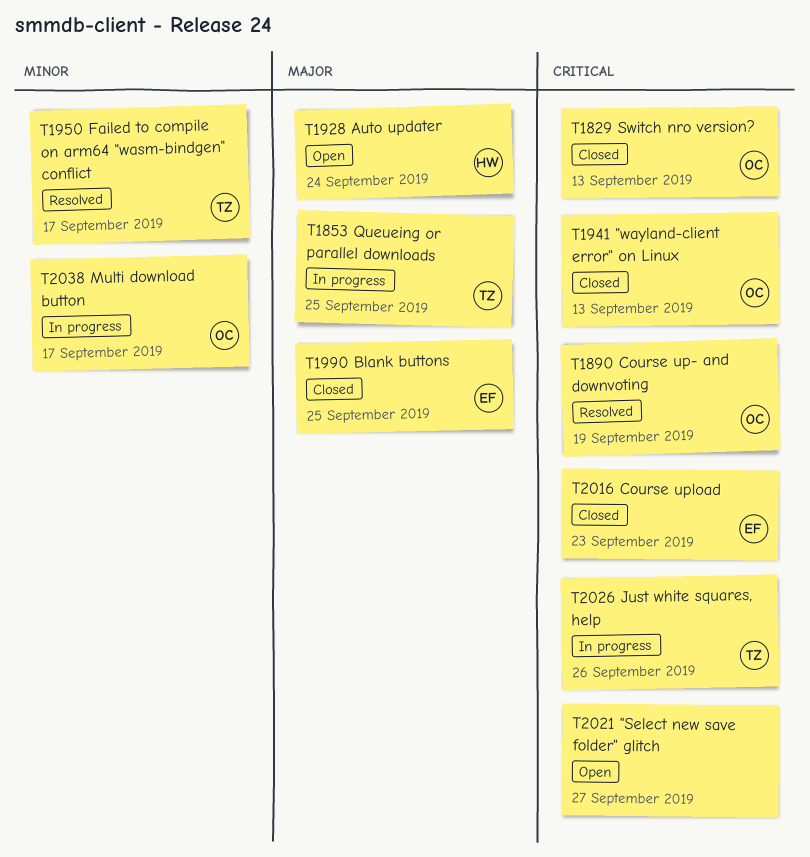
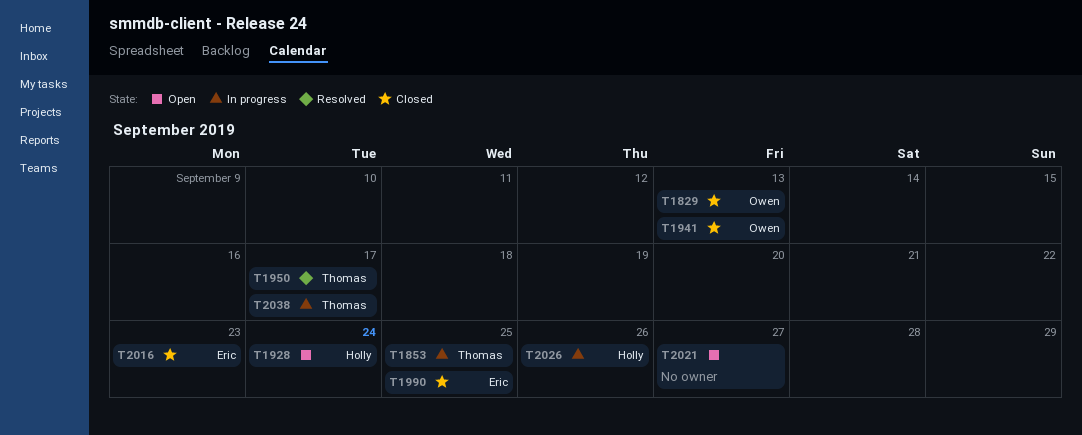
T1890: present -> none
T2026, owner: Thomas -> Holly
T2038, owner: Owen -> Thomas

